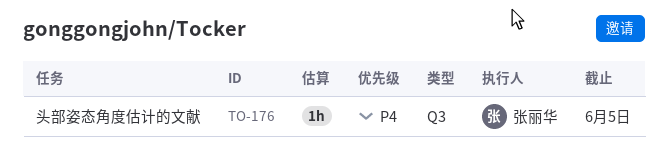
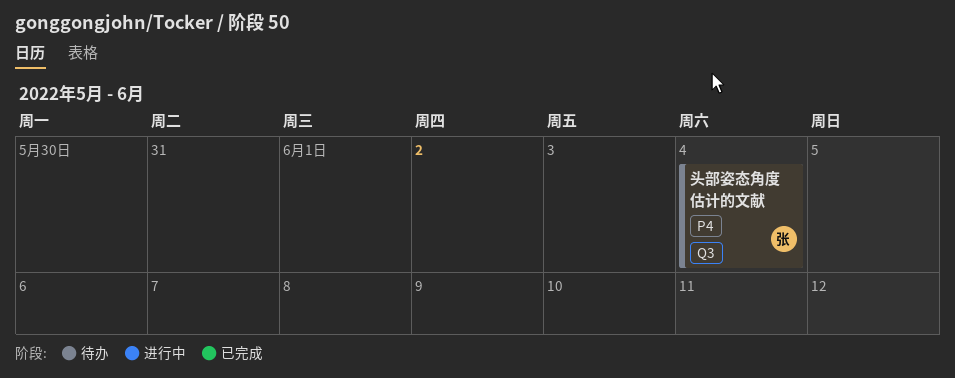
头部姿态角度估计的文献, due: Jun 5 -> Jun 4

